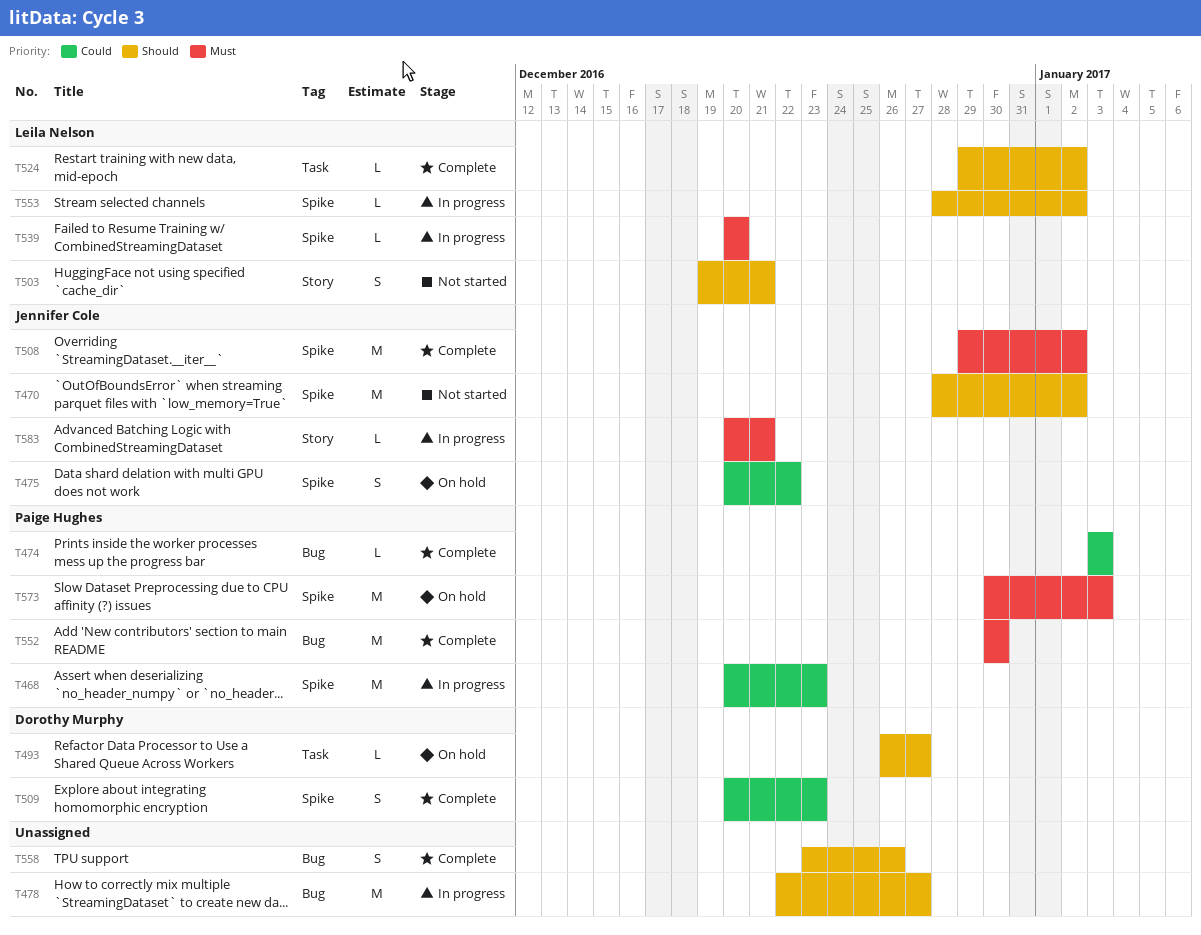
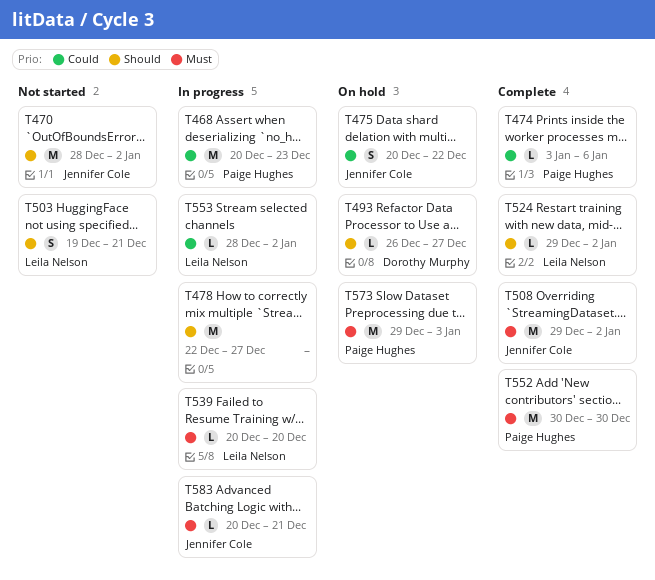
T474, due: Jan 3 -> Jan 6
T509: present -> none
T553, priority: Should -> Could
T558: present -> none
T573, start: Dec 30 -> Dec 29

